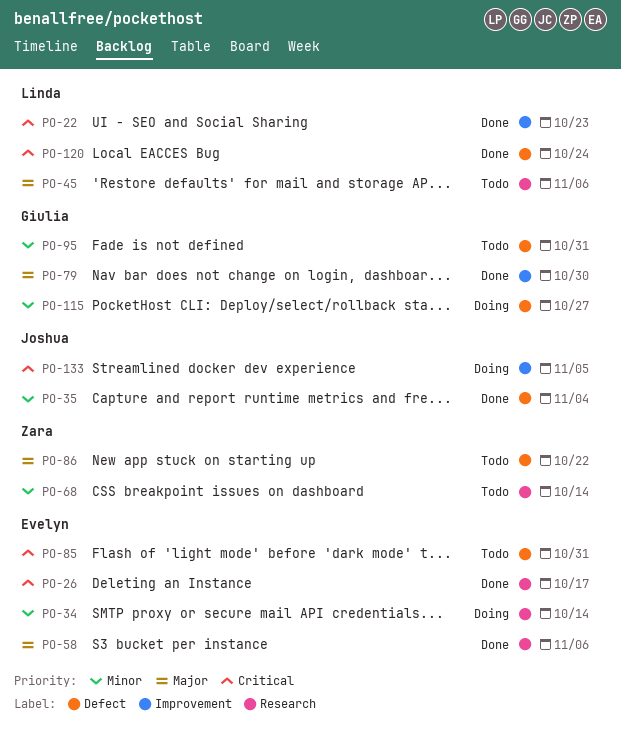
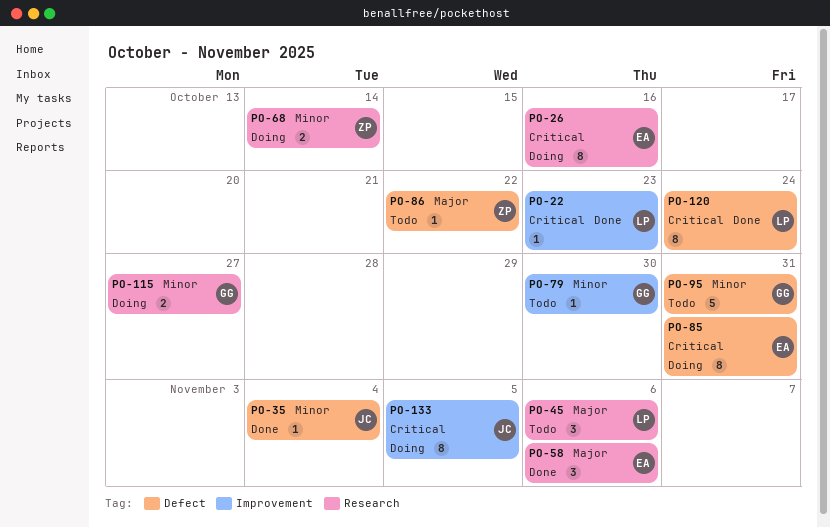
PO-26, status: Done -> Doing
PO-26, due: Oct 17 -> Oct 16
PO-34: present -> none
PO-68, status: Todo -> Doing
PO-79, status: Done -> Todo
PO-79, priority: Major -> Minor
PO-85, status: Todo -> Doing
PO-115, label: Defect -> Research

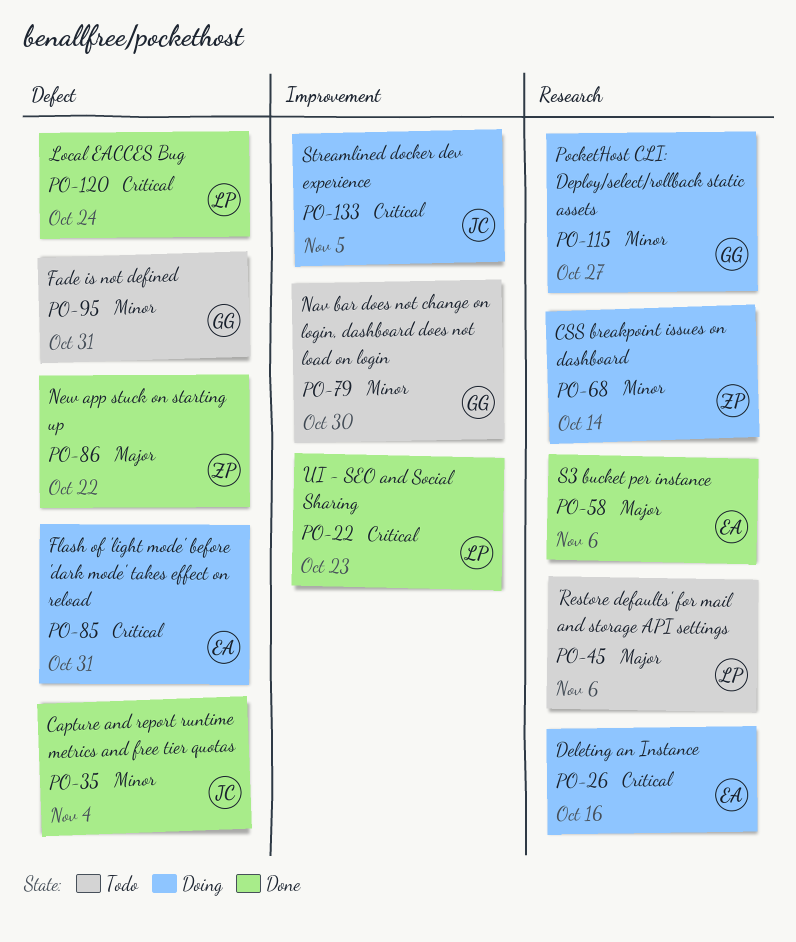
PO-86, status: Todo -> Done

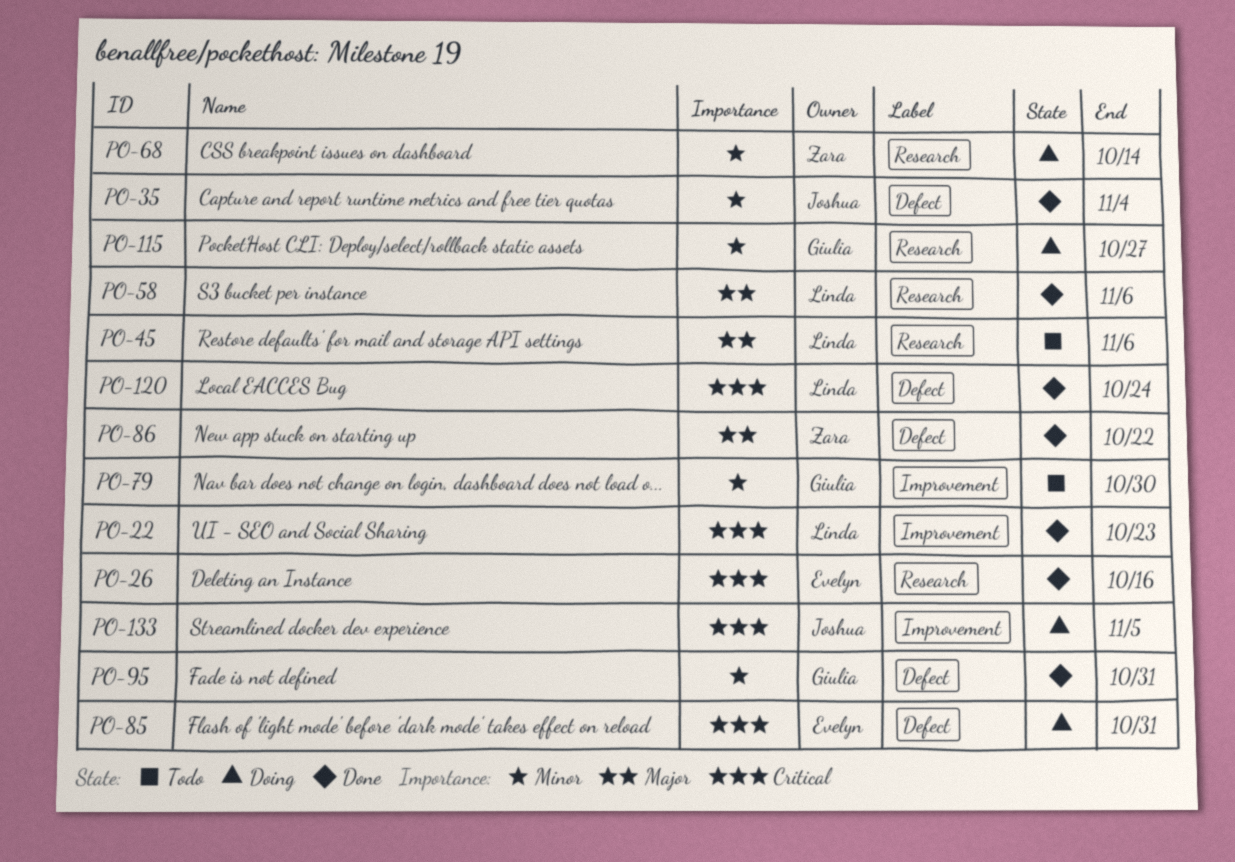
PO-26, status: Doing -> Done
PO-58, owner: Evelyn -> Linda
PO-95, status: Todo -> Done

